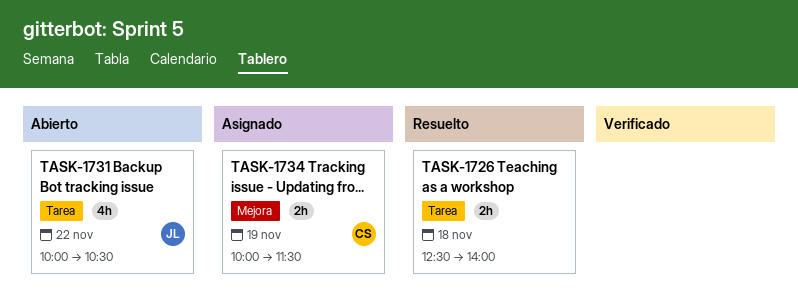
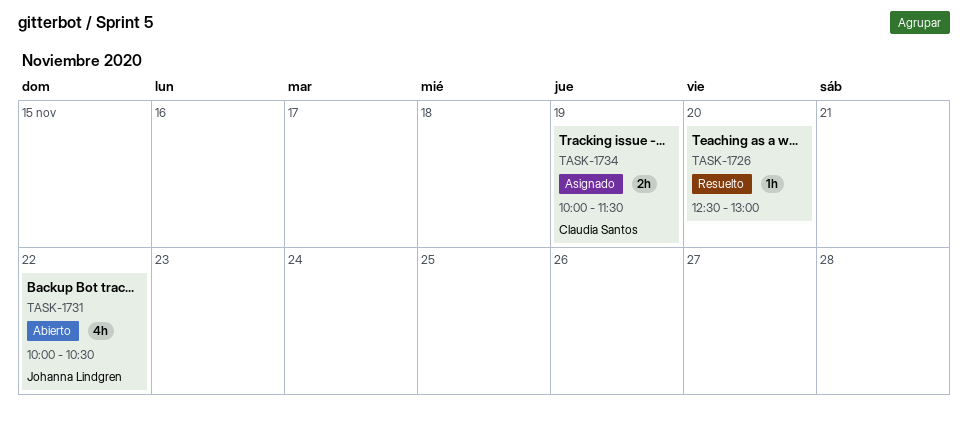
TASK-1726, estimate: 2h -> 1h
TASK-1726, day: Nov 18 -> Nov 20
TASK-1726, ends: 14:00 -> 13:00

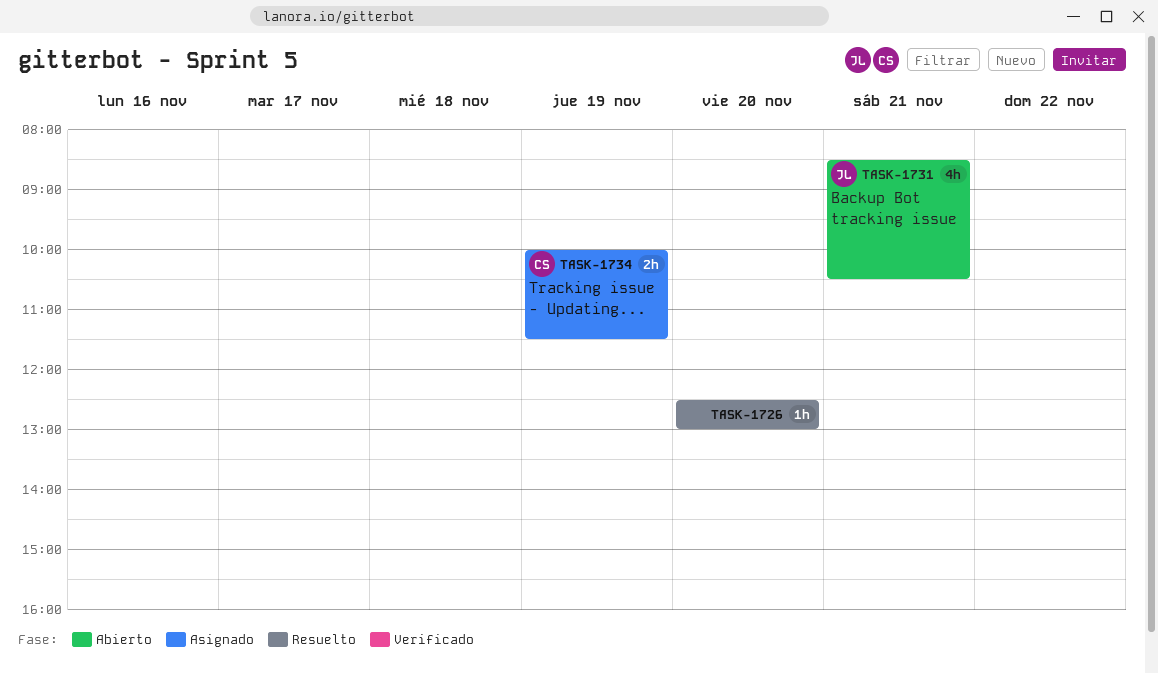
TASK-1731, day: Nov 22 -> Nov 21
TASK-1731, begins: 10:00 -> 08:30

